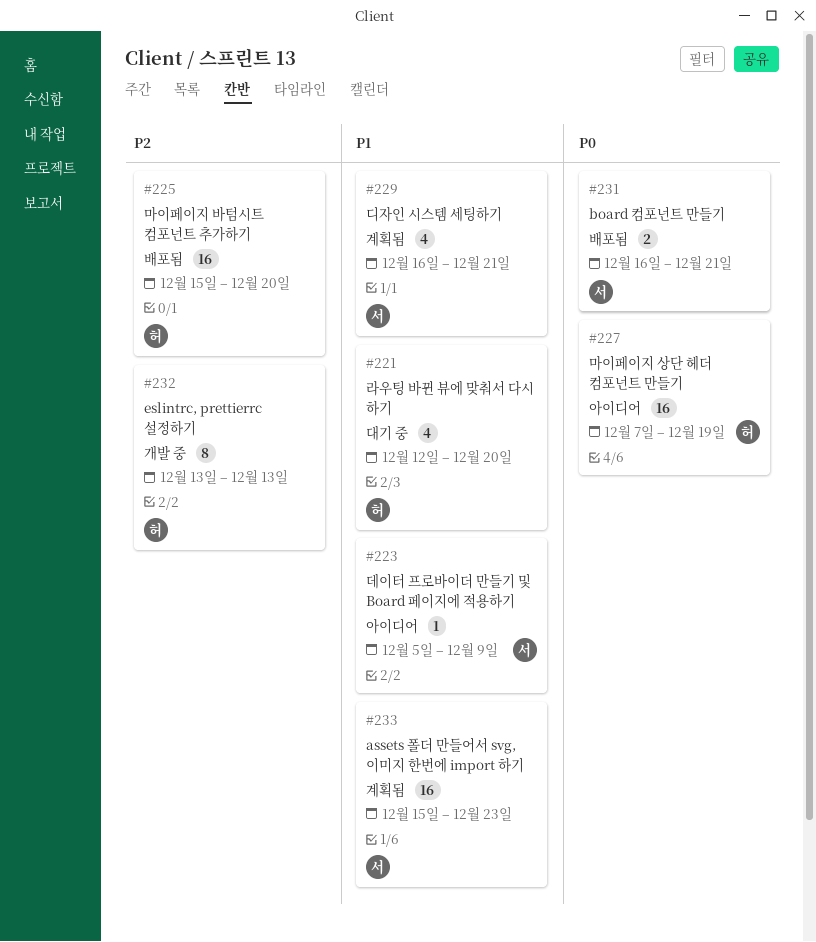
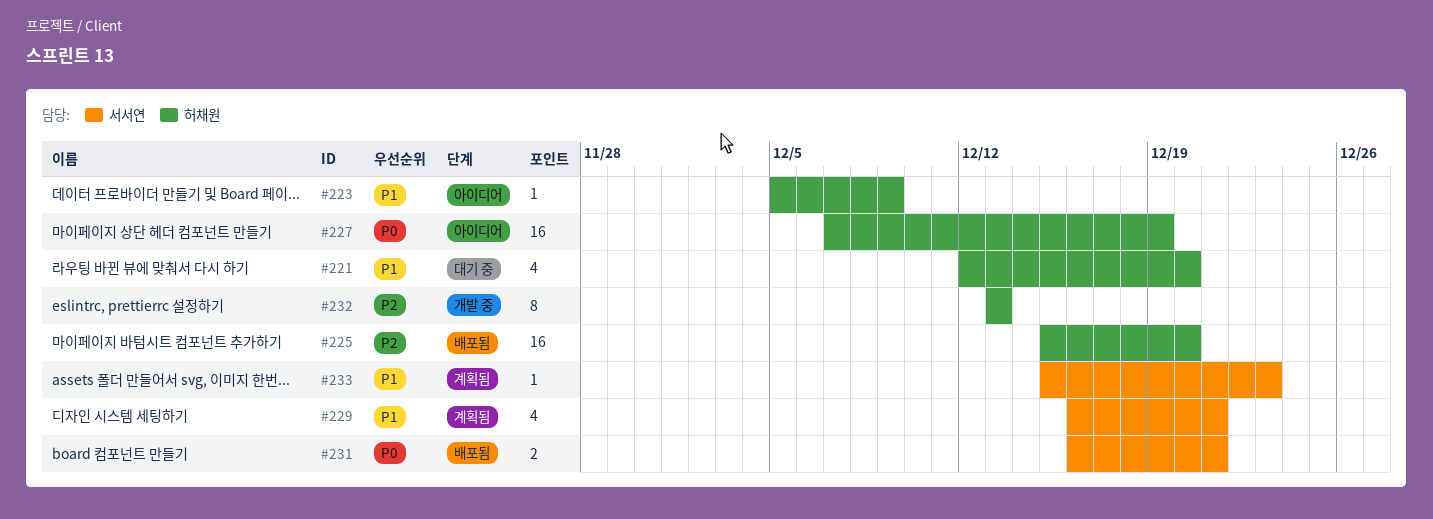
#223, owner: 서서연 -> 허채원
#233, estimate: 16 -> 1

